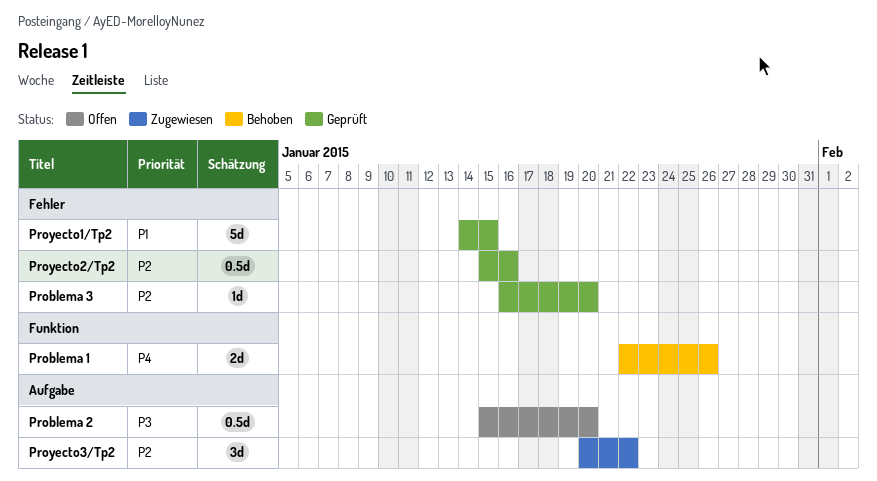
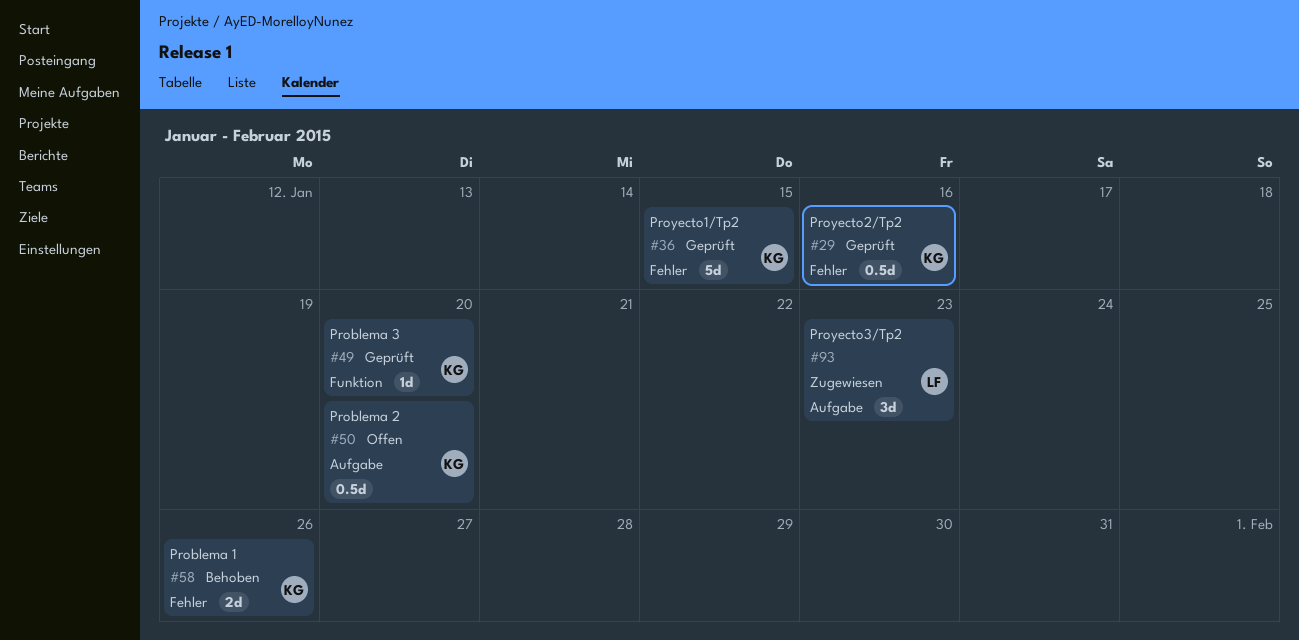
Problema 1, label: Funktion -> Fehler
Problema 3, label: Fehler -> Funktion
Proyecto3/Tp2, due: Jan 22 -> Jan 23

